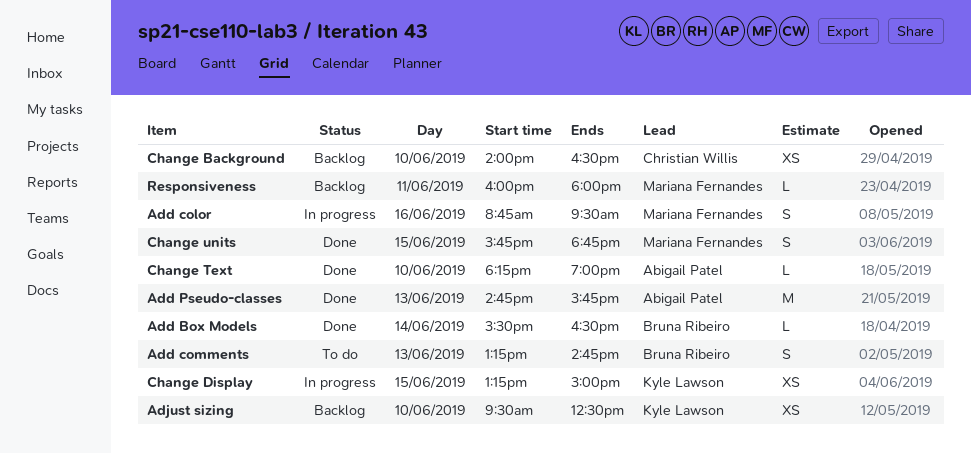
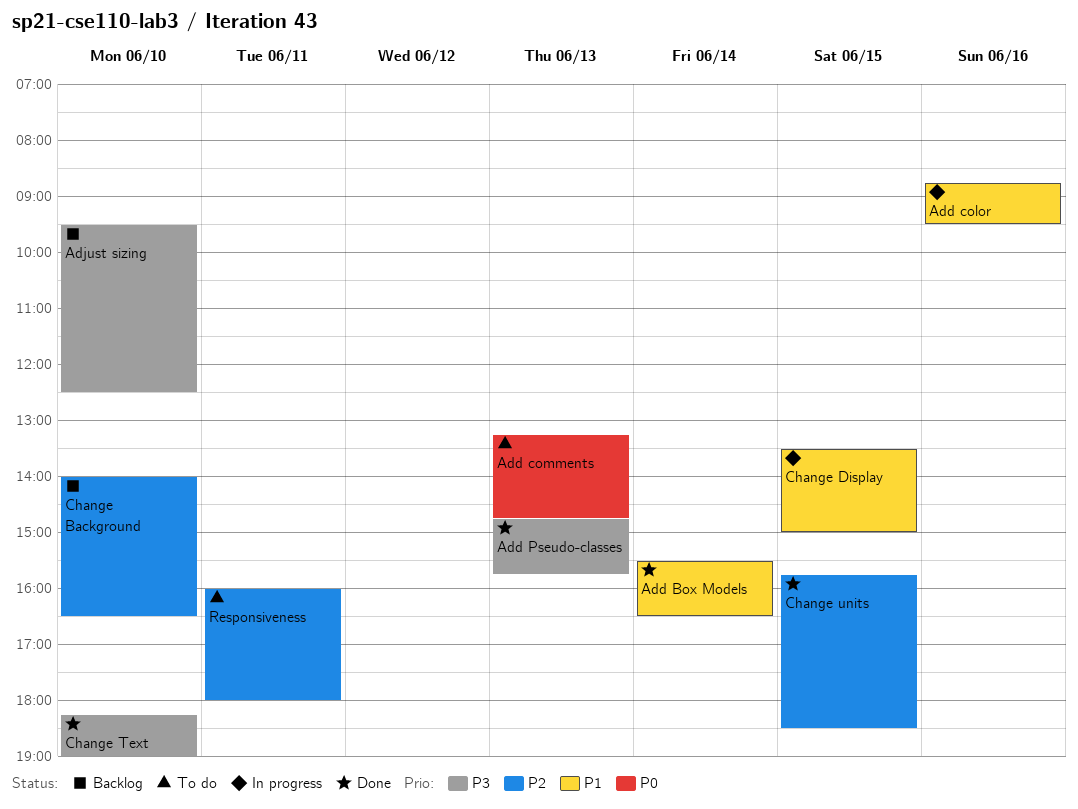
Change Display, begins: 13:15 -> 13:30
Change units, ends: 18:45 -> 18:30
Responsiveness, status: Backlog -> To do

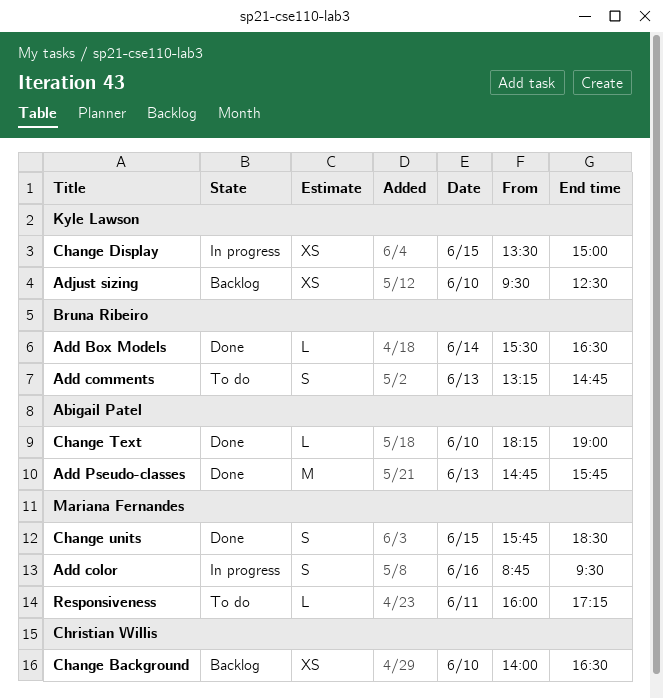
Responsiveness, ends: 18:00 -> 17:15

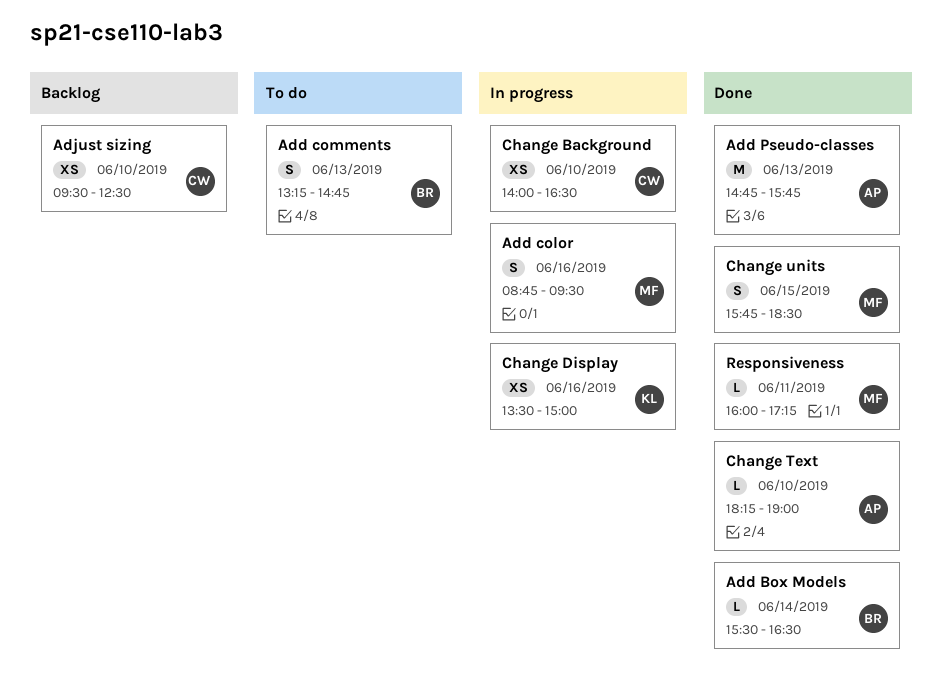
Adjust sizing, owner: Kyle Lawson -> Christian Willis
Change Background, status: Backlog -> In progress
Change Display, day: Jun 15 -> Jun 16
Responsiveness, status: To do -> Done

